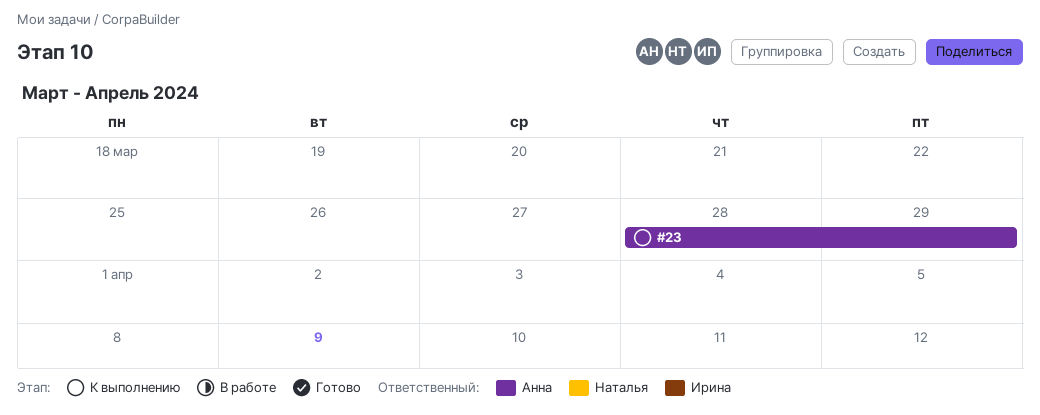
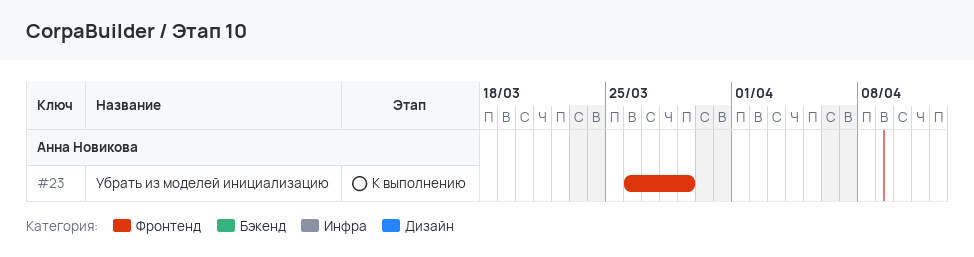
#23, start: Mar 28 -> Mar 26

